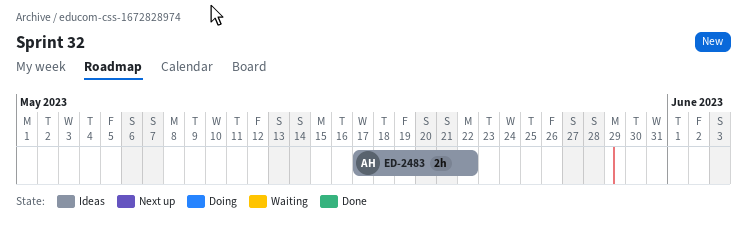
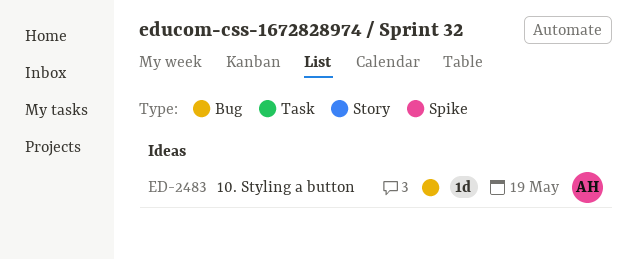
ED-2483, estimate: 2h -> 1d
ED-2483, due: May 22 -> May 19

